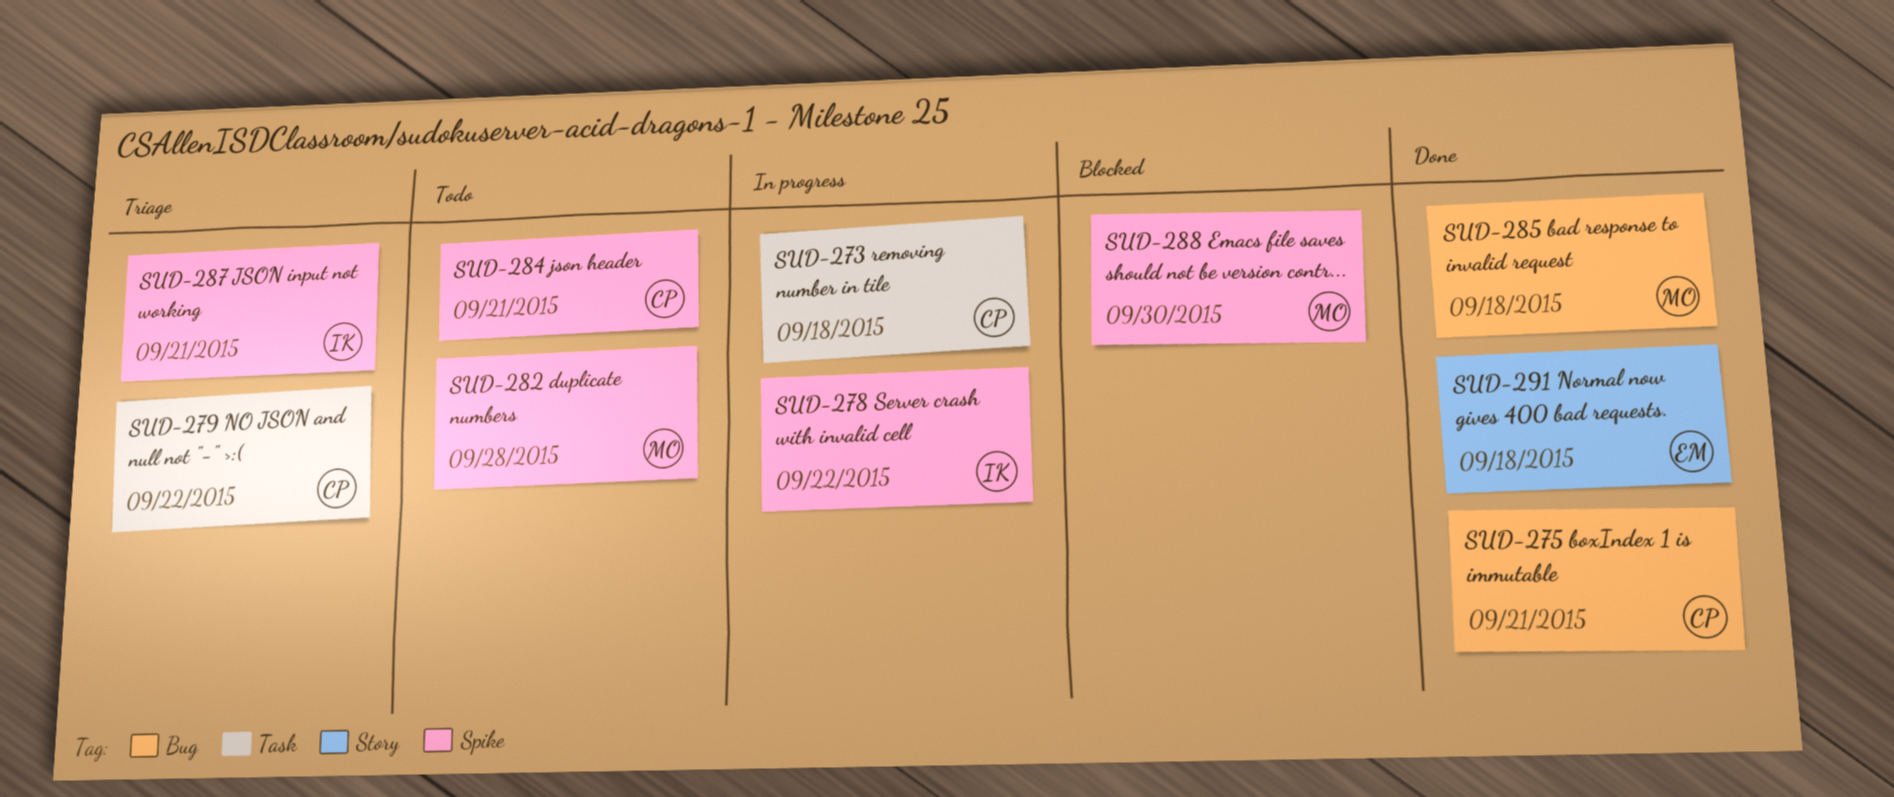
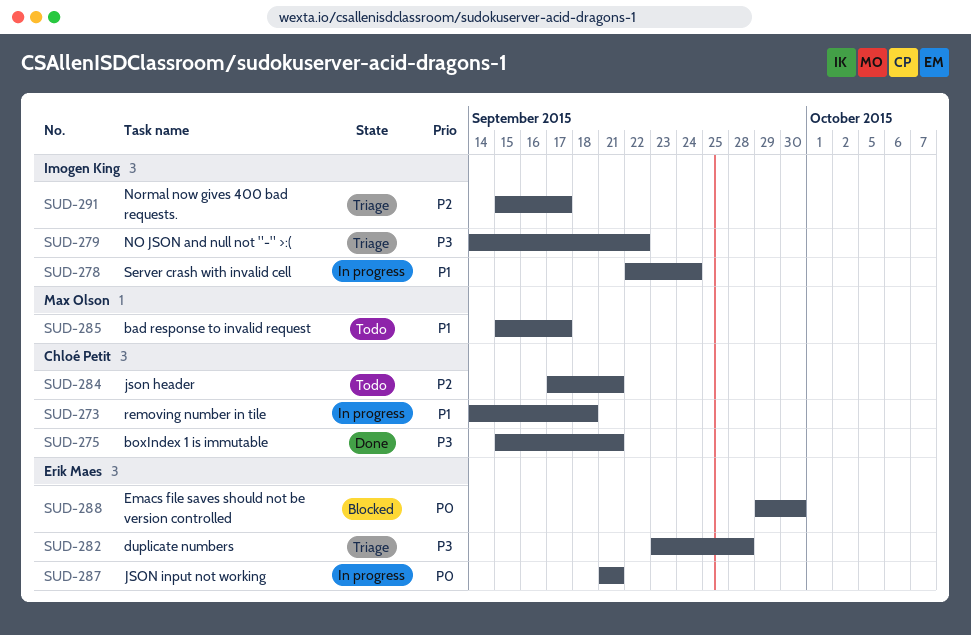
SUD-278, due: Sep 22 -> Sep 24
SUD-279, owner: Chloé Petit -> Imogen King
SUD-282, status: Todo -> Triage
SUD-282, owner: Max Olson -> Erik Maes
SUD-285, status: Done -> Todo
SUD-285, due: Sep 18 -> Sep 17
SUD-287, status: Triage -> In progress
SUD-287, owner: Imogen King -> Erik Maes
SUD-288, owner: Max Olson -> Erik Maes
SUD-291, status: Done -> Triage
SUD-291, owner: Erik Maes -> Imogen King
SUD-291, due: Sep 18 -> Sep 17

